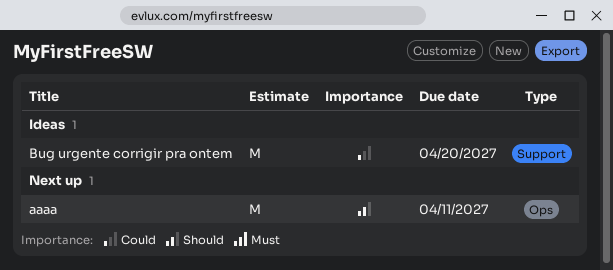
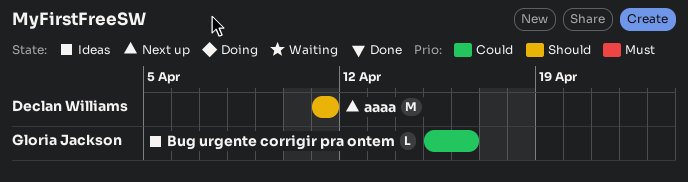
Bug urgente corrigir pra ontem, estimate: M -> L
Bug urgente corrigir pra ontem, due: Apr 20 -> Apr 16

